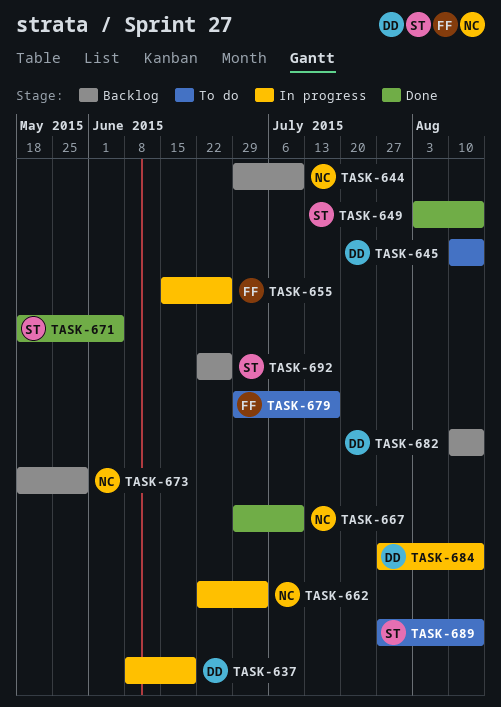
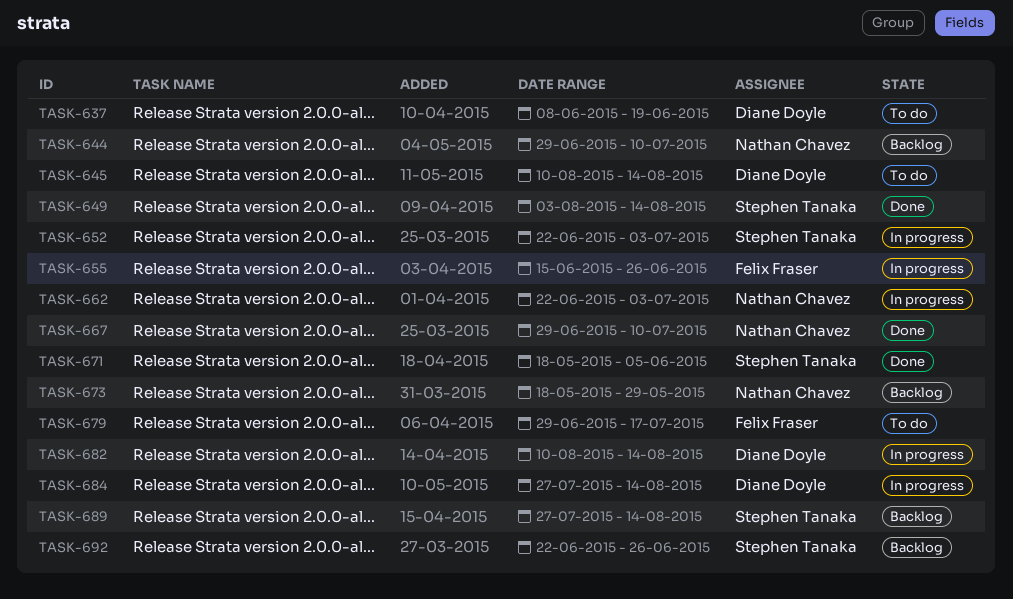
TASK-637, status: In progress -> To do
TASK-652: none -> present
TASK-682, status: Backlog -> In progress
TASK-689, status: To do -> Backlog

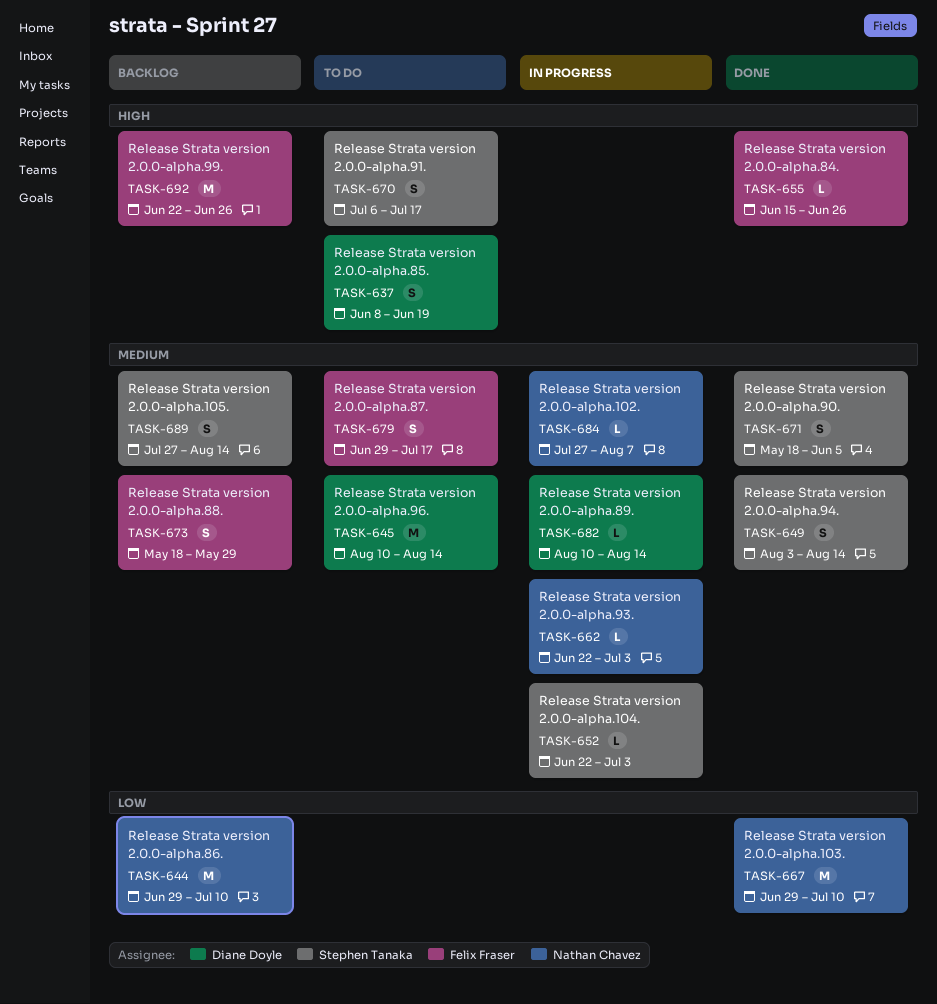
TASK-655, status: In progress -> Done
TASK-670: none -> present
TASK-673, owner: Nathan Chavez -> Felix Fraser
TASK-684, owner: Diane Doyle -> Nathan Chavez
TASK-684, due: Aug 14 -> Aug 7
TASK-692, owner: Stephen Tanaka -> Felix Fraser

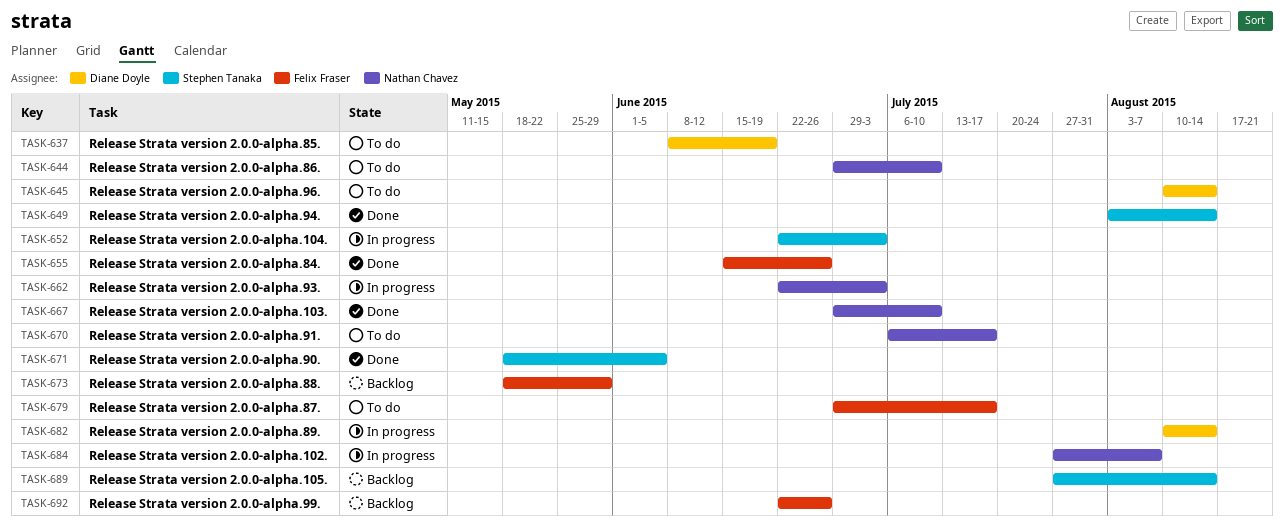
TASK-644, status: Backlog -> To do
TASK-670, owner: Stephen Tanaka -> Nathan Chavez

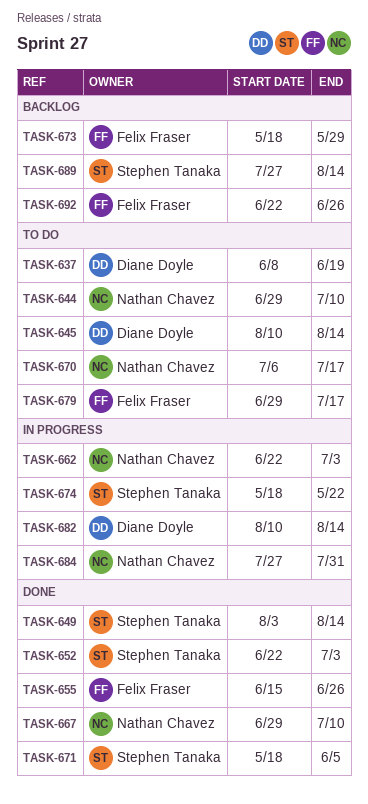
TASK-652, status: In progress -> Done
TASK-674: none -> present
TASK-684, due: Aug 7 -> Jul 31

